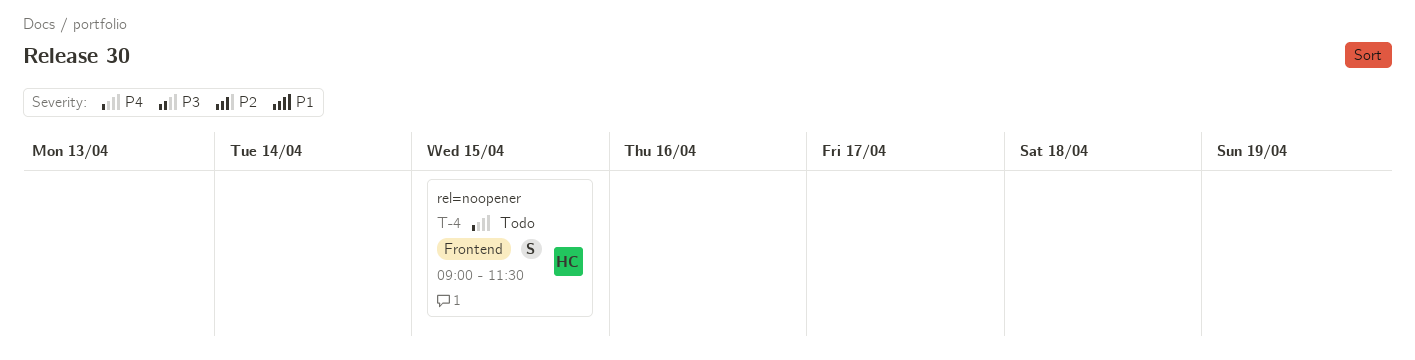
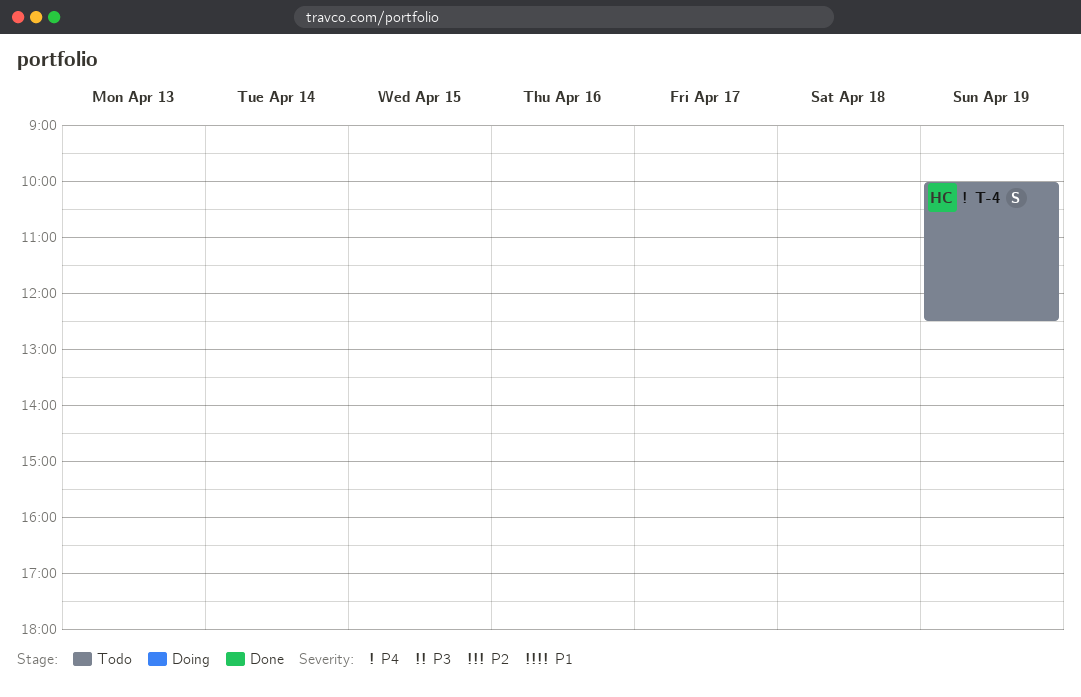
T-4, day: Apr 15 -> Apr 19
T-4, begins: 09:00 -> 10:00
T-4, ends: 11:30 -> 12:30

